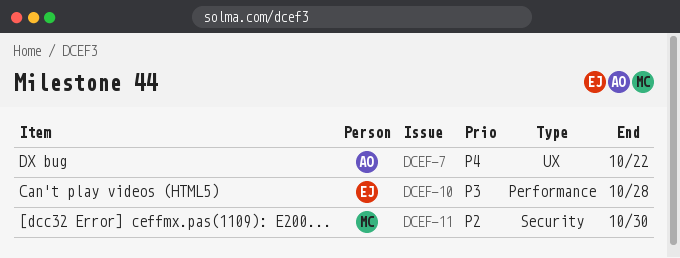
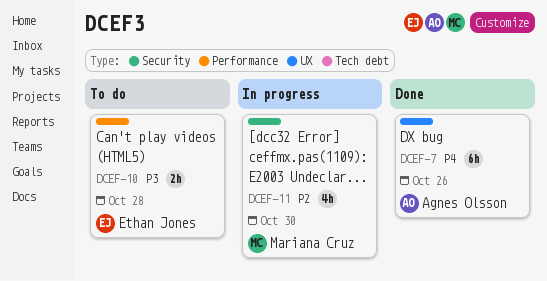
DCEF-7, due: Oct 22 -> Oct 26

